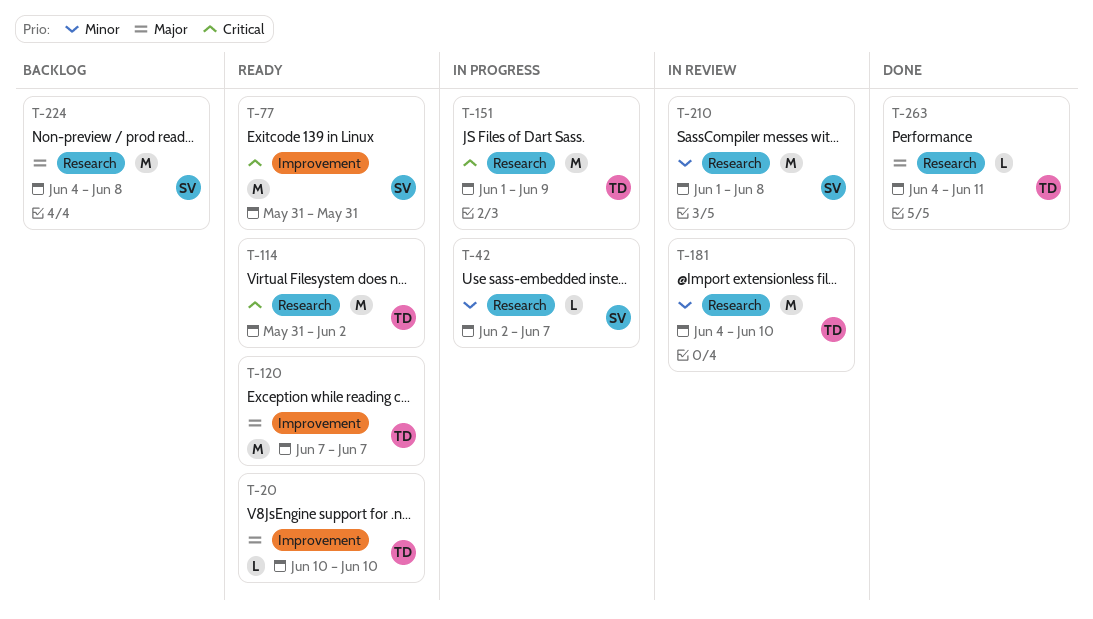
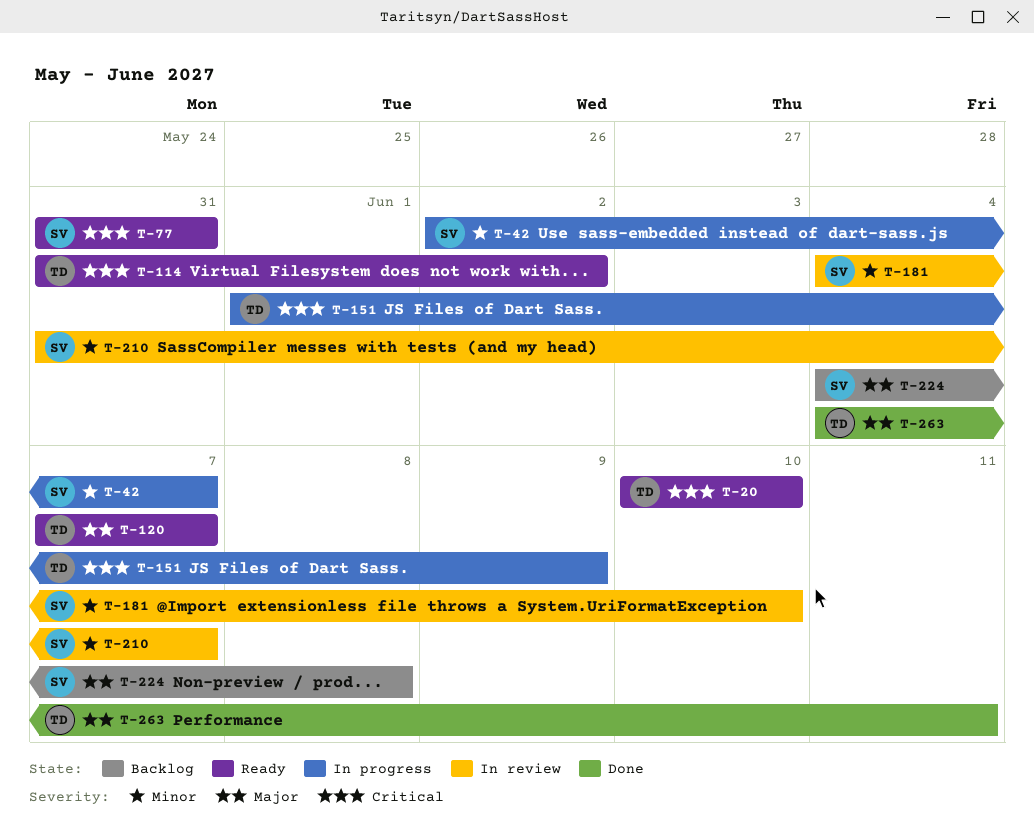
T-20, priority: Major -> Critical
T-181, owner: TD -> SV
T-210, start: Jun 1 -> May 31
T-210, due: Jun 8 -> Jun 7

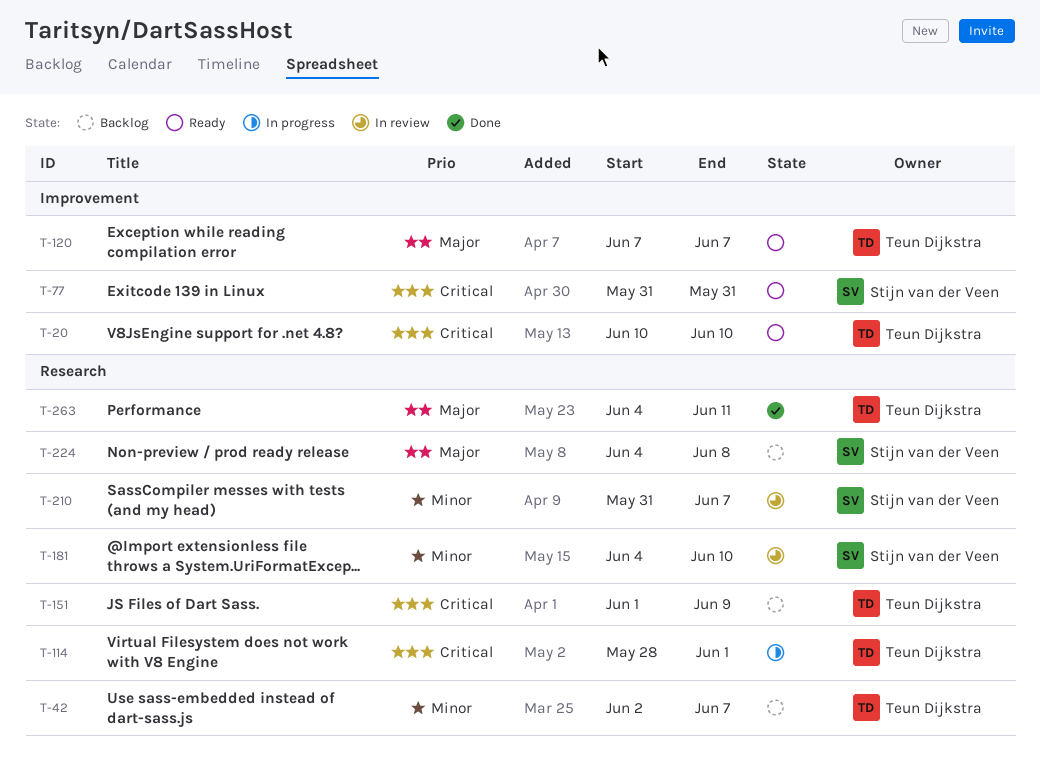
T-42, status: In progress -> Backlog
T-42, owner: Stijn van der Veen -> Teun Dijkstra
T-114, status: Ready -> In progress
T-114, start: May 31 -> May 28
T-114, due: Jun 2 -> Jun 1
T-151, status: In progress -> Backlog

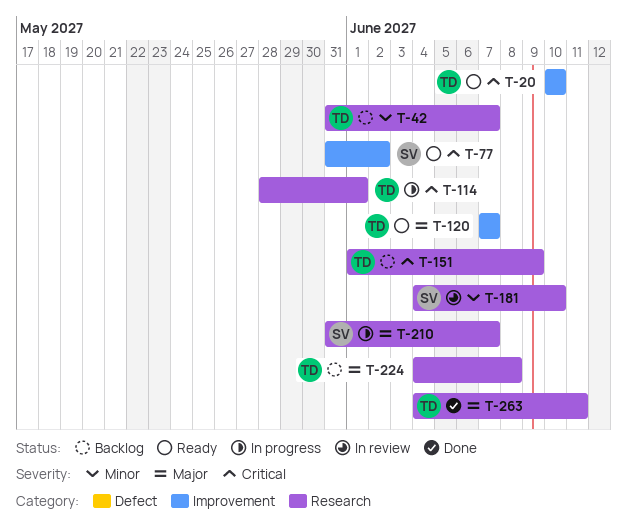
T-42, start: Jun 2 -> May 31
T-77, due: May 31 -> Jun 2
T-210, status: In review -> In progress
T-210, priority: Minor -> Major
T-224, owner: Stijn van der Veen -> Teun Dijkstra

